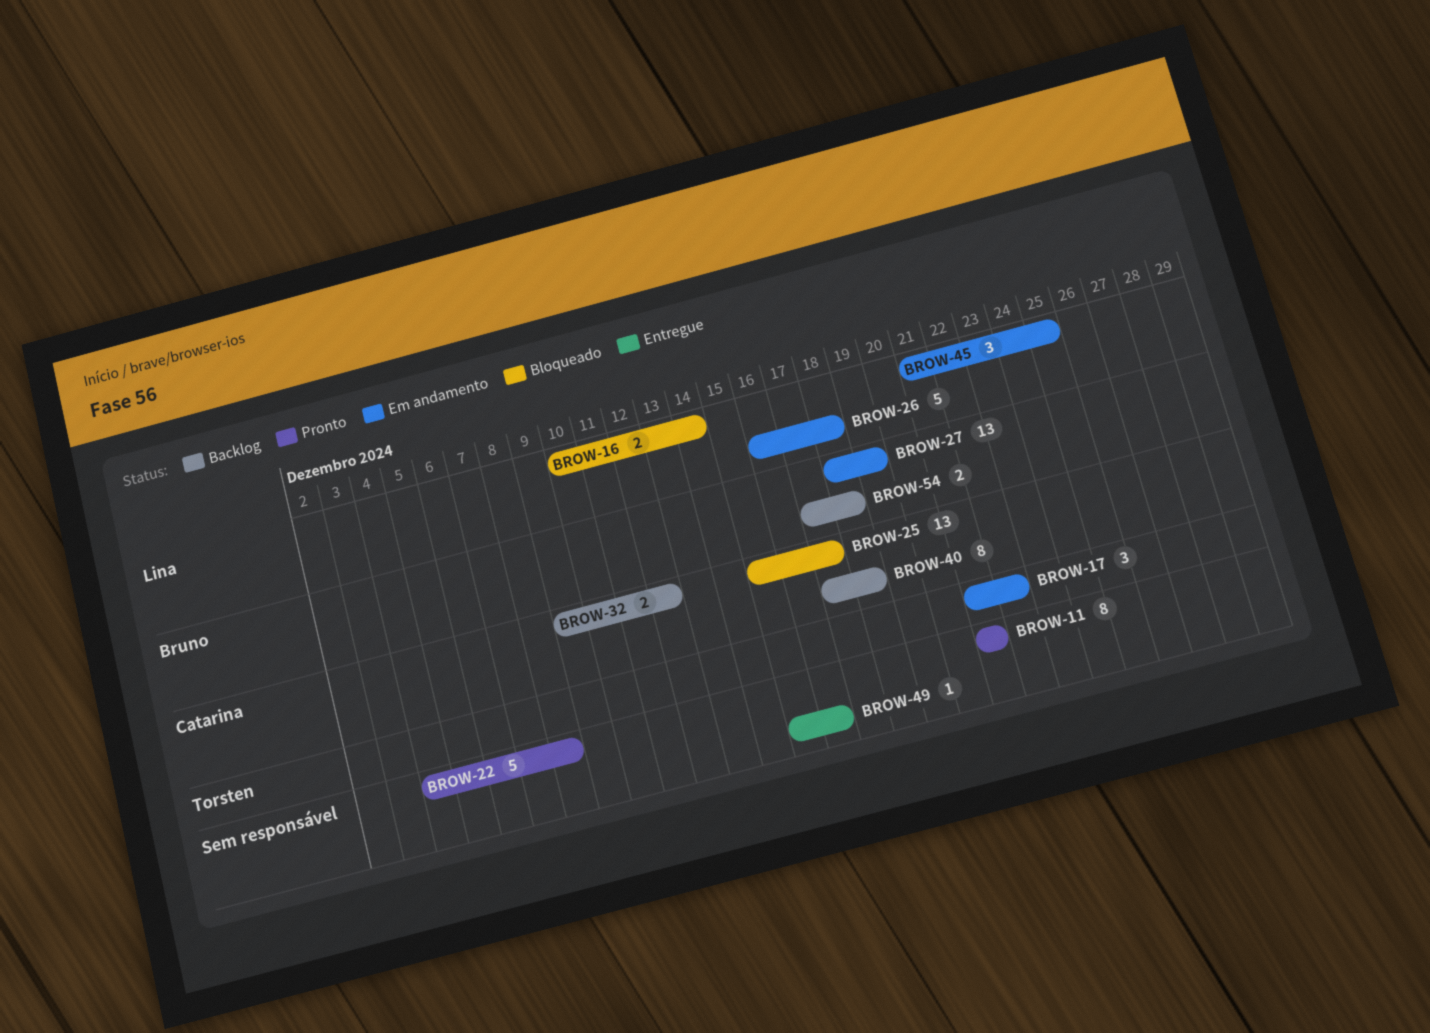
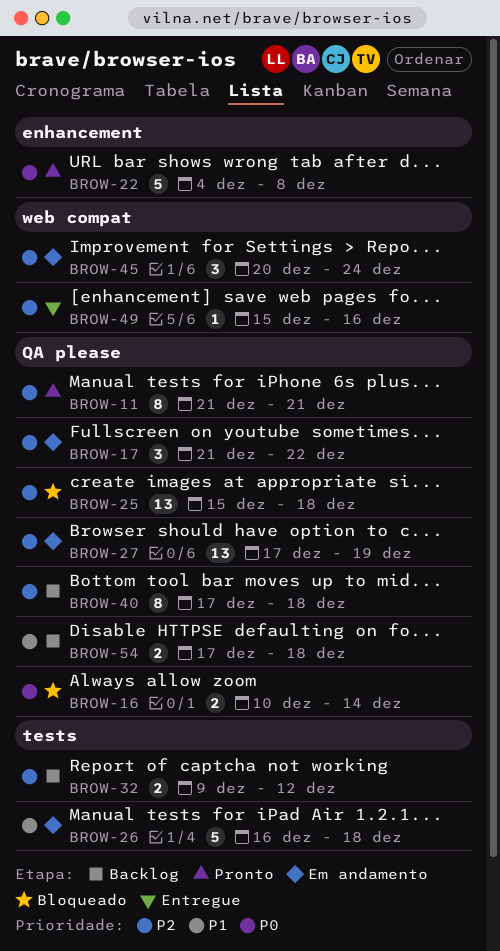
BROW-25, due: Dec 17 -> Dec 18
BROW-27, start: Dec 18 -> Dec 17
BROW-45, start: Dec 21 -> Dec 20
BROW-45, due: Dec 25 -> Dec 24

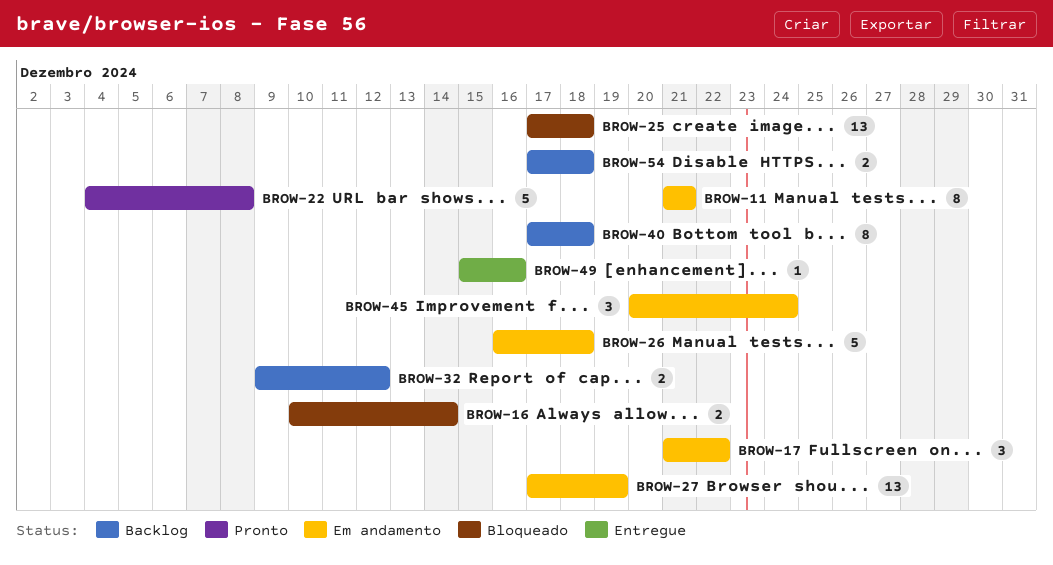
BROW-11, status: Pronto -> Em andamento
BROW-25, start: Dec 15 -> Dec 17

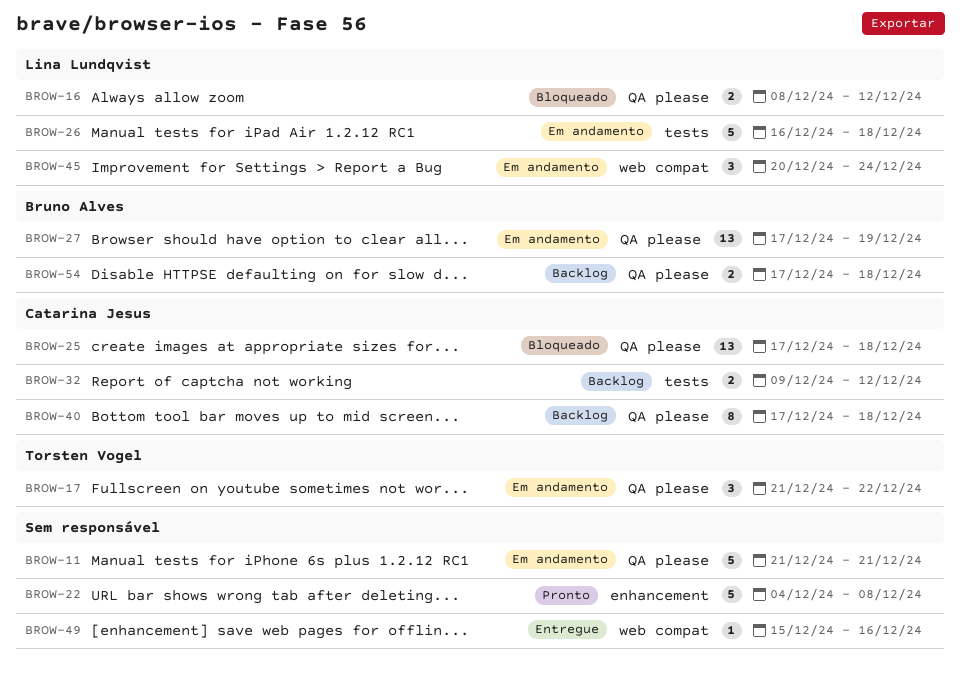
BROW-11, estimate: 8 -> 5
BROW-16, start: Dec 10 -> Dec 8
BROW-16, due: Dec 14 -> Dec 12

